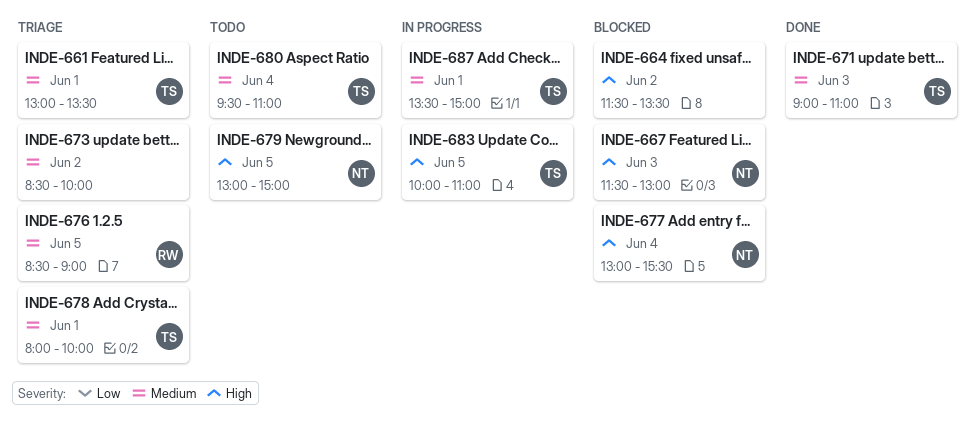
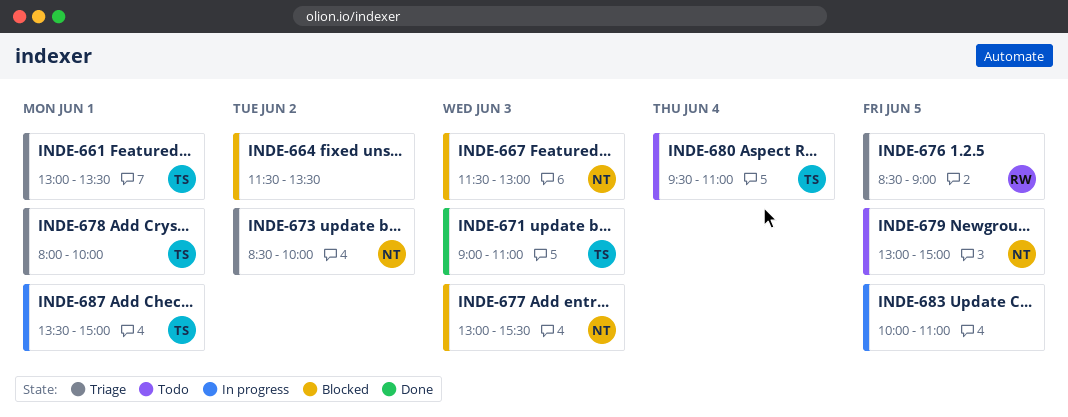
INDE-673, owner: none -> NT
INDE-677, day: Jun 4 -> Jun 3
INDE-683, owner: TS -> none

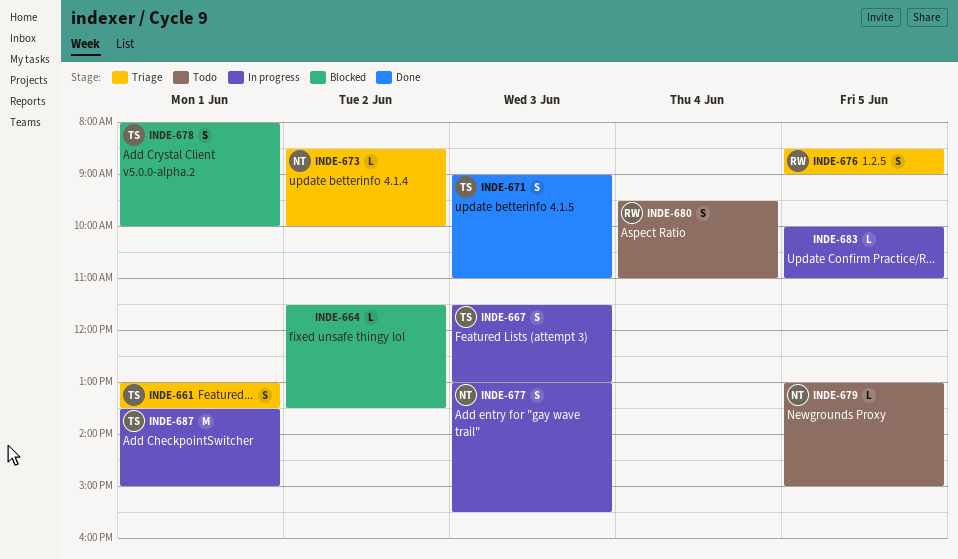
INDE-667, status: Blocked -> In progress
INDE-667, owner: NT -> TS
INDE-677, status: Blocked -> In progress
INDE-678, status: Triage -> Blocked
INDE-680, owner: TS -> RW

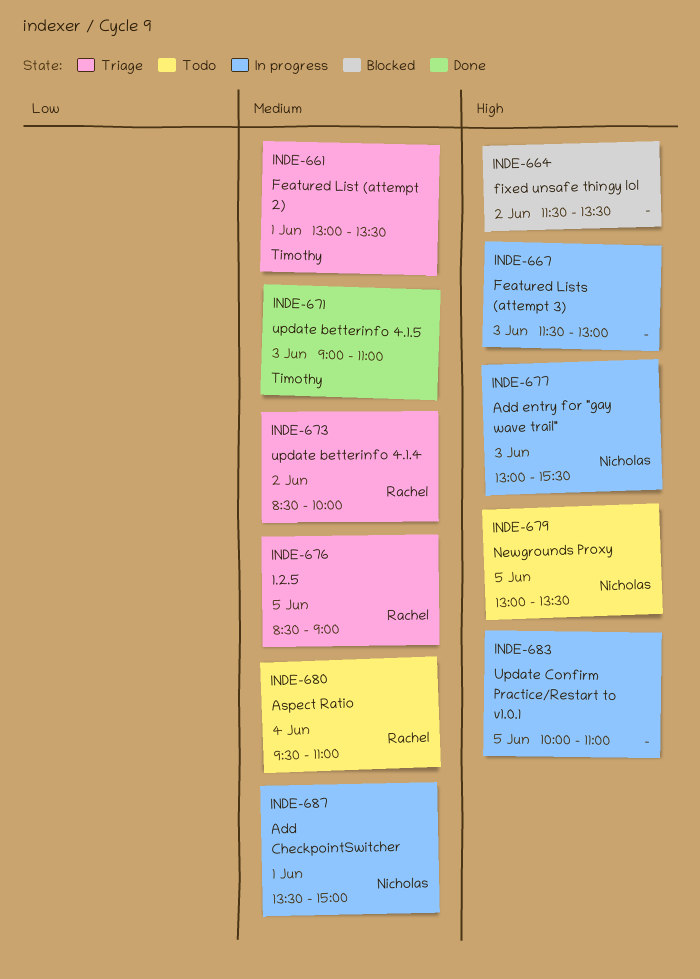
INDE-667, owner: Timothy -> none
INDE-673, owner: Nicholas -> Rachel
INDE-678: present -> none
INDE-679, ends: 15:00 -> 13:30
INDE-687, owner: Timothy -> Nicholas

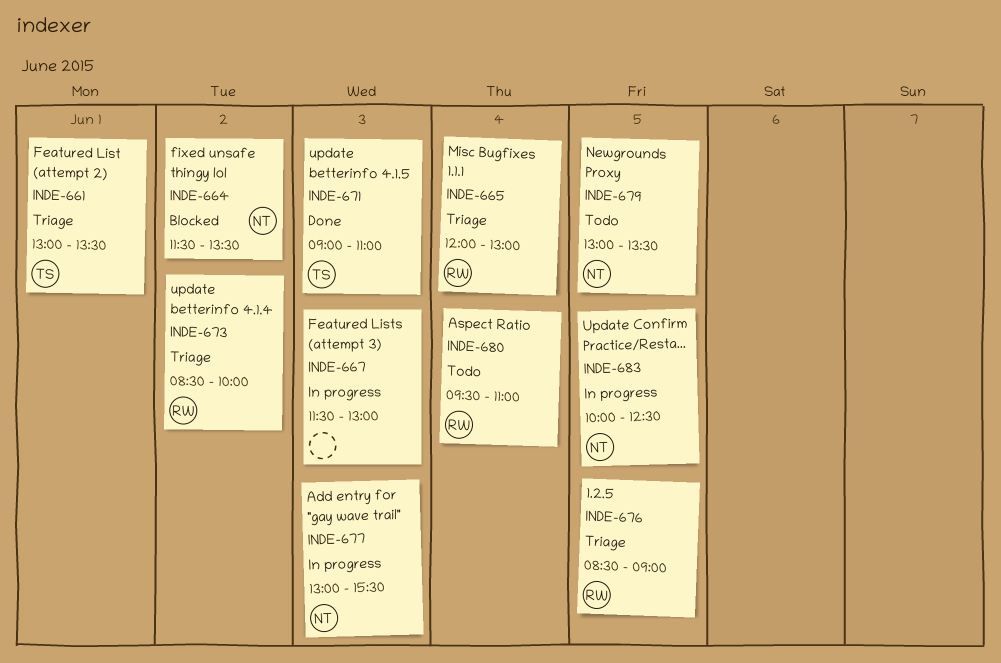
INDE-664, owner: none -> Nicholas
INDE-665: none -> present
INDE-683, owner: none -> Nicholas
INDE-683, ends: 11:00 -> 12:30
INDE-687: present -> none

